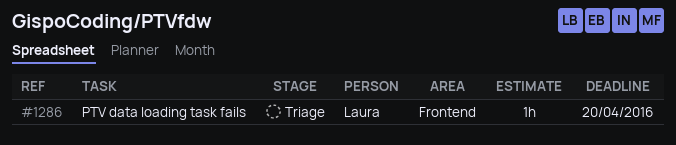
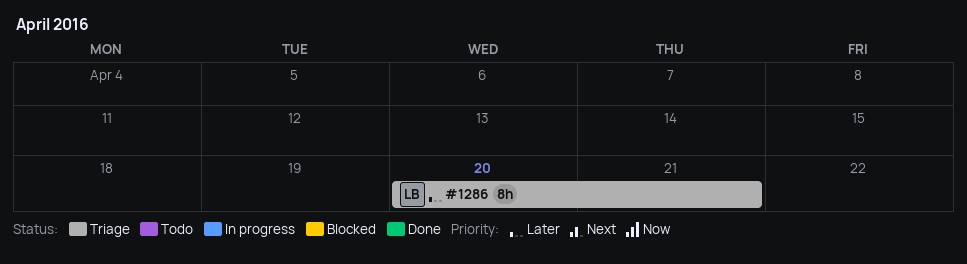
#1286, estimate: 1h -> 8h
#1286, due: Apr 20 -> Apr 21

